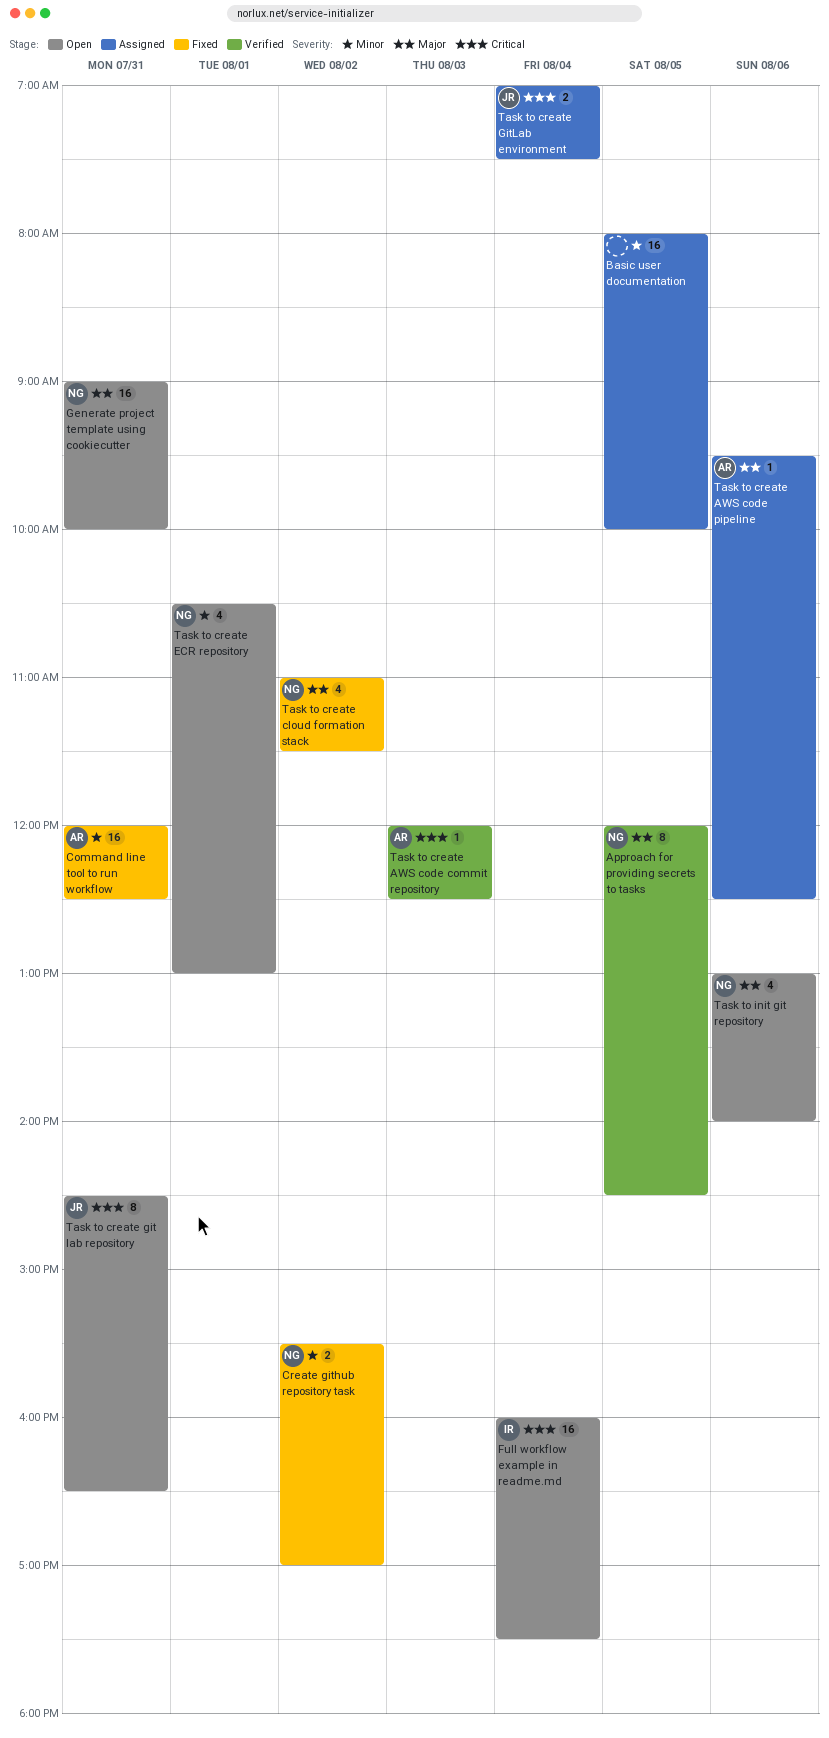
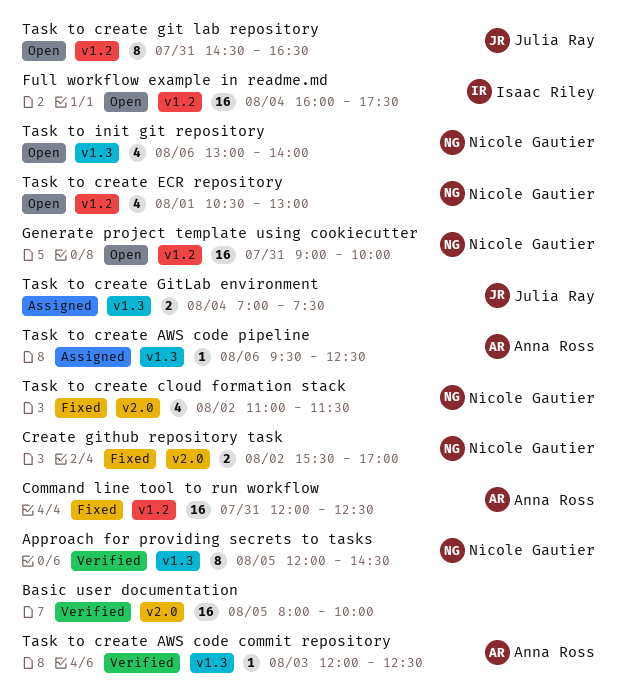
Basic user documentation, status: Assigned -> Verified

